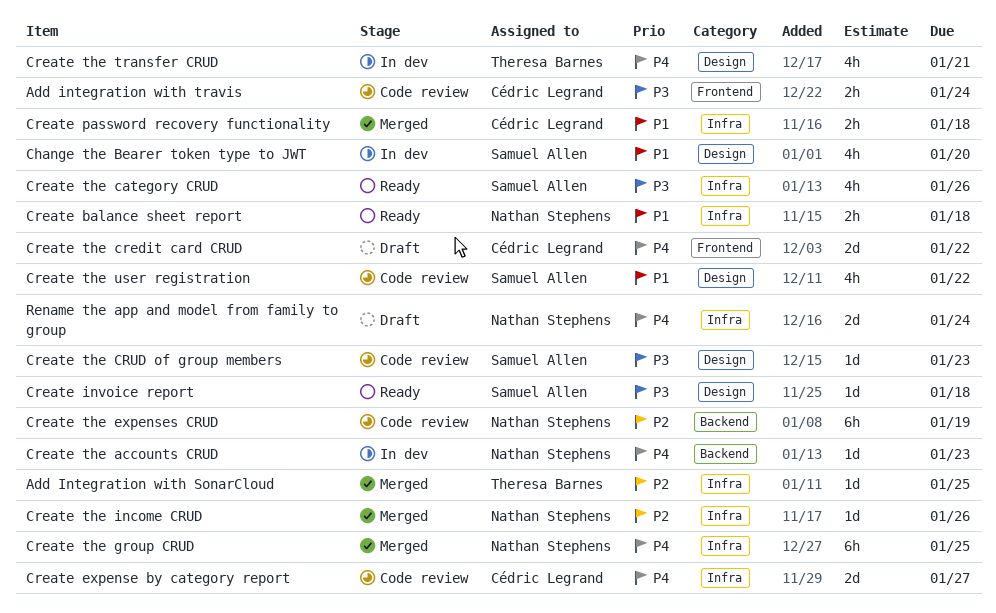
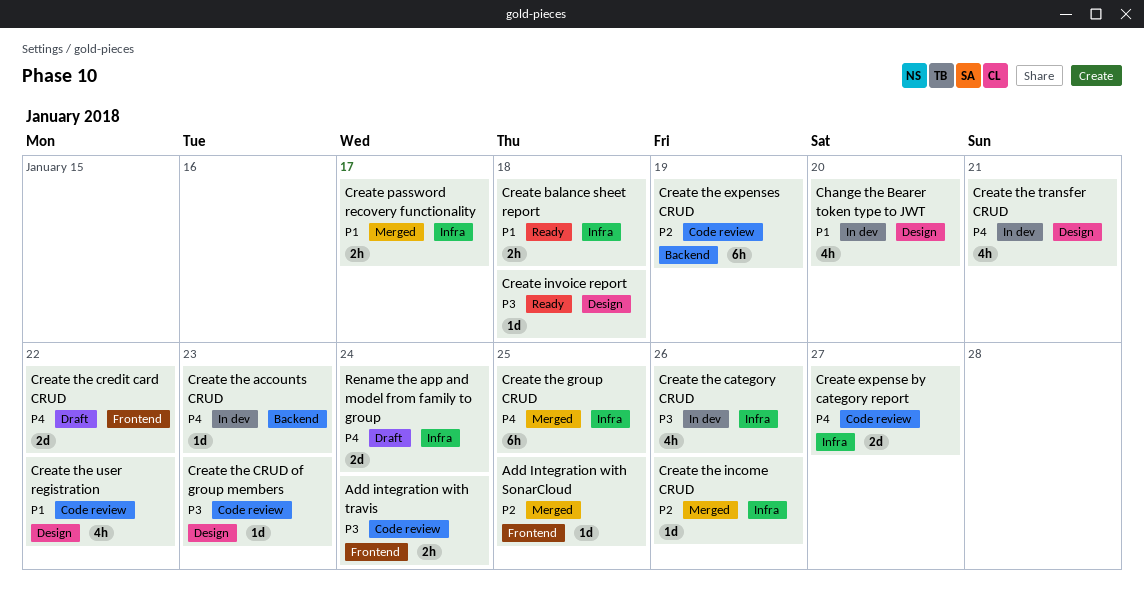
Add Integration with SonarCloud, label: Infra -> Frontend
Create password recovery functionality, due: Jan 18 -> Jan 17
Create the category CRUD, status: Ready -> In dev

